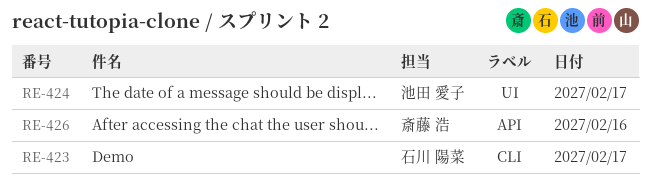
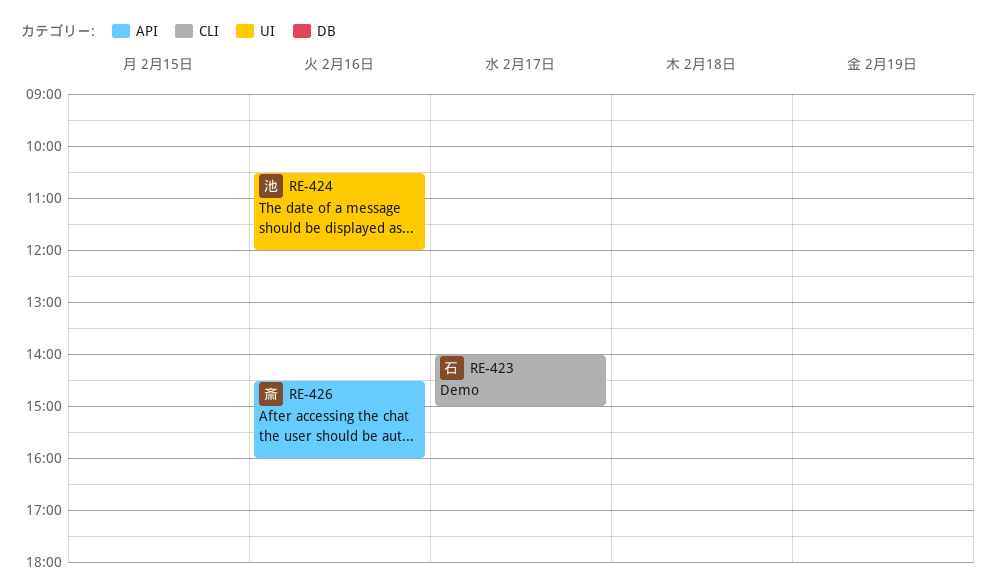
RE-424, day: Feb 17 -> Feb 16

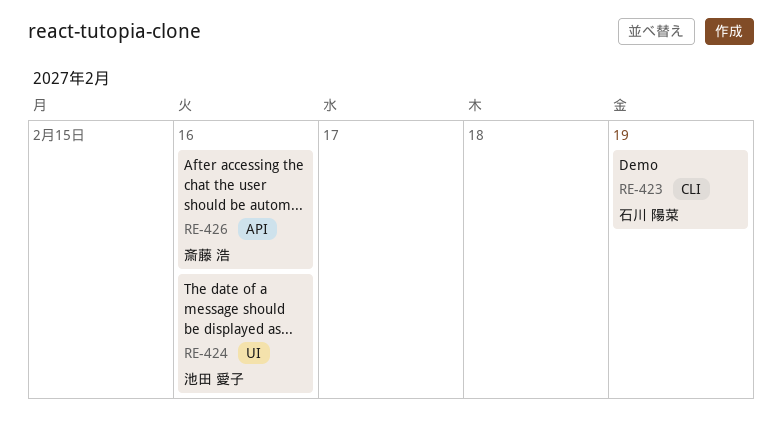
RE-423, day: Feb 17 -> Feb 19

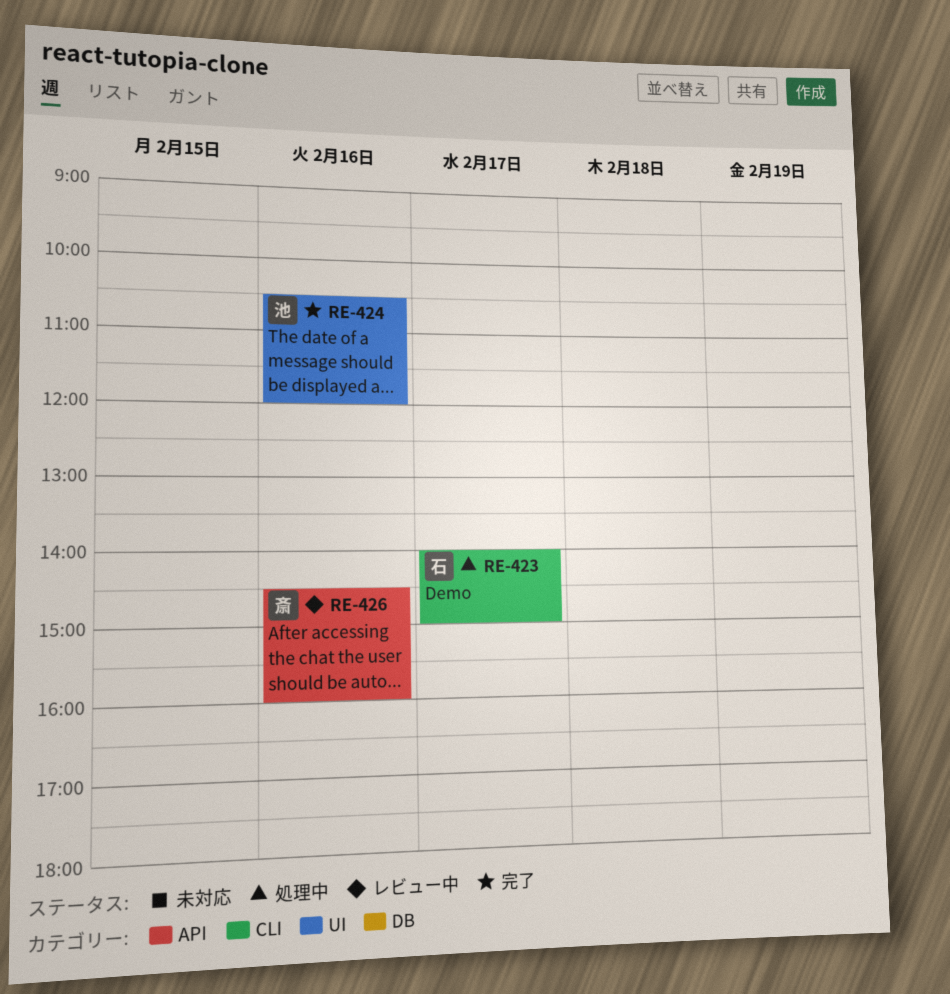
RE-423, day: Feb 19 -> Feb 17

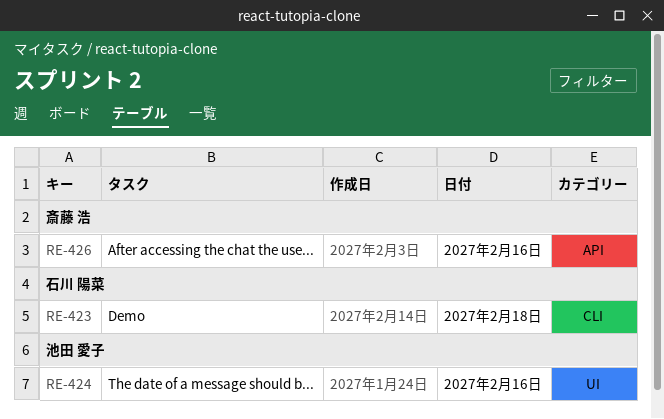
RE-423, day: Feb 17 -> Feb 18

